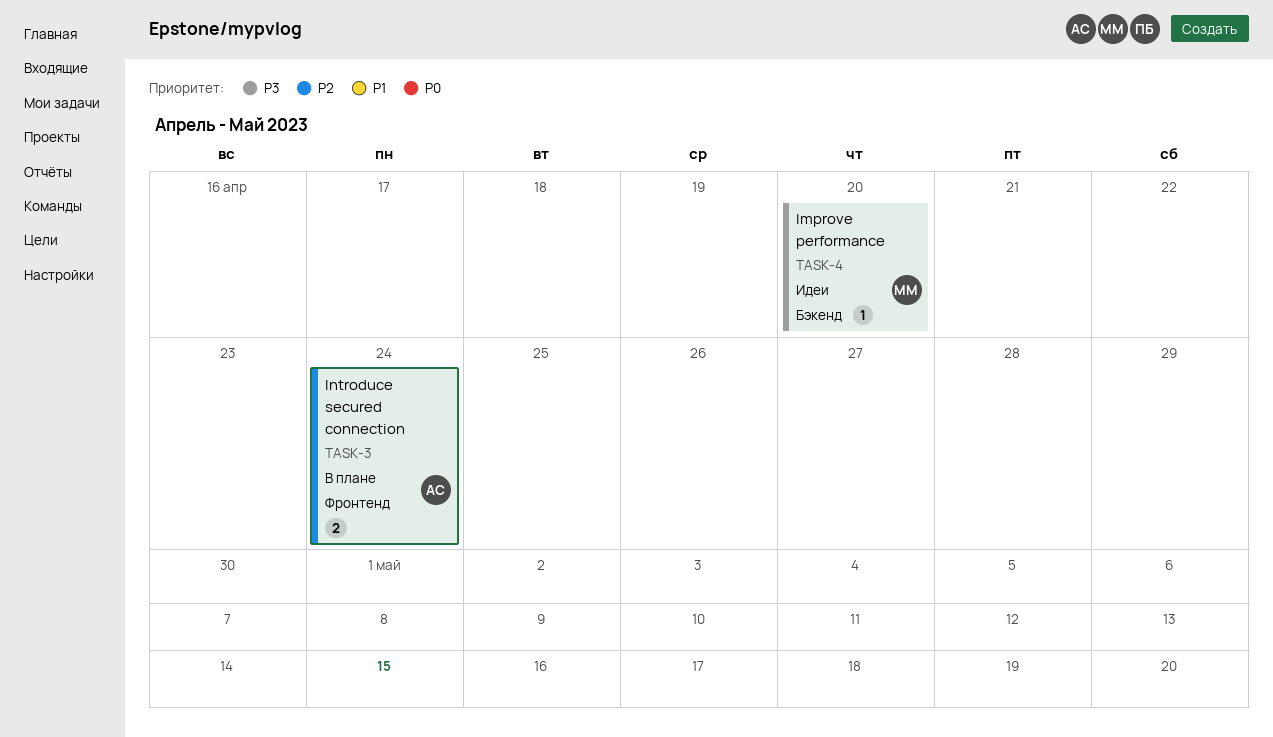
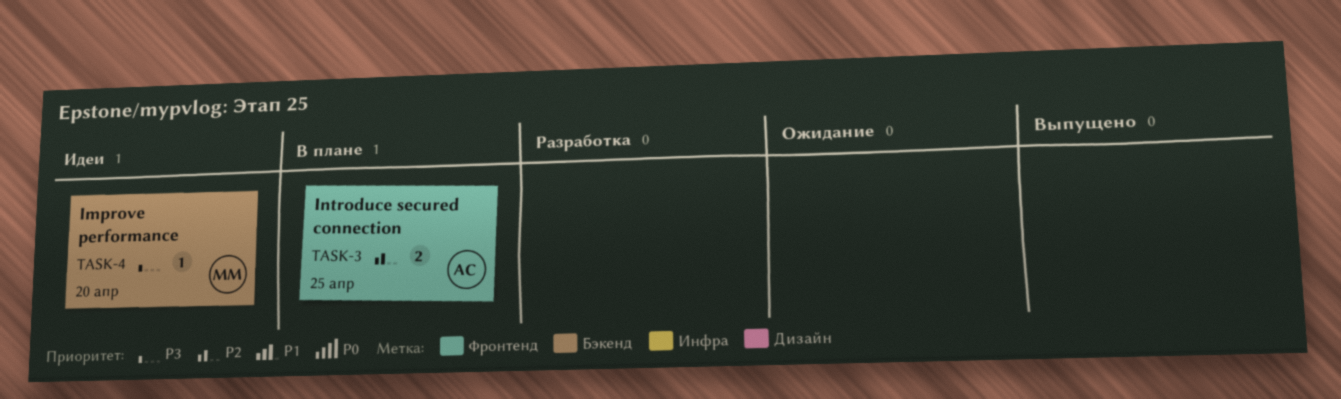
TASK-3, due: Apr 24 -> Apr 25

